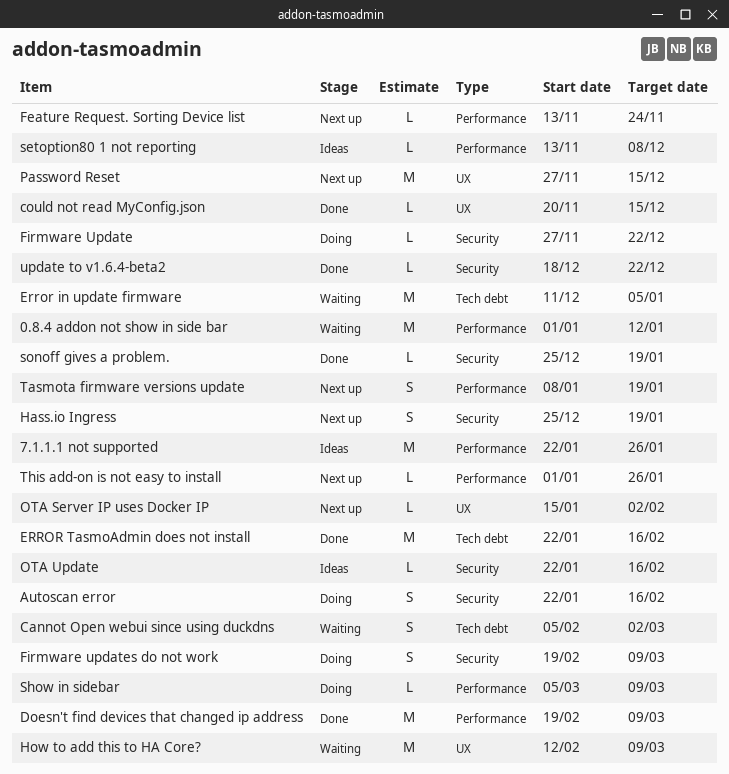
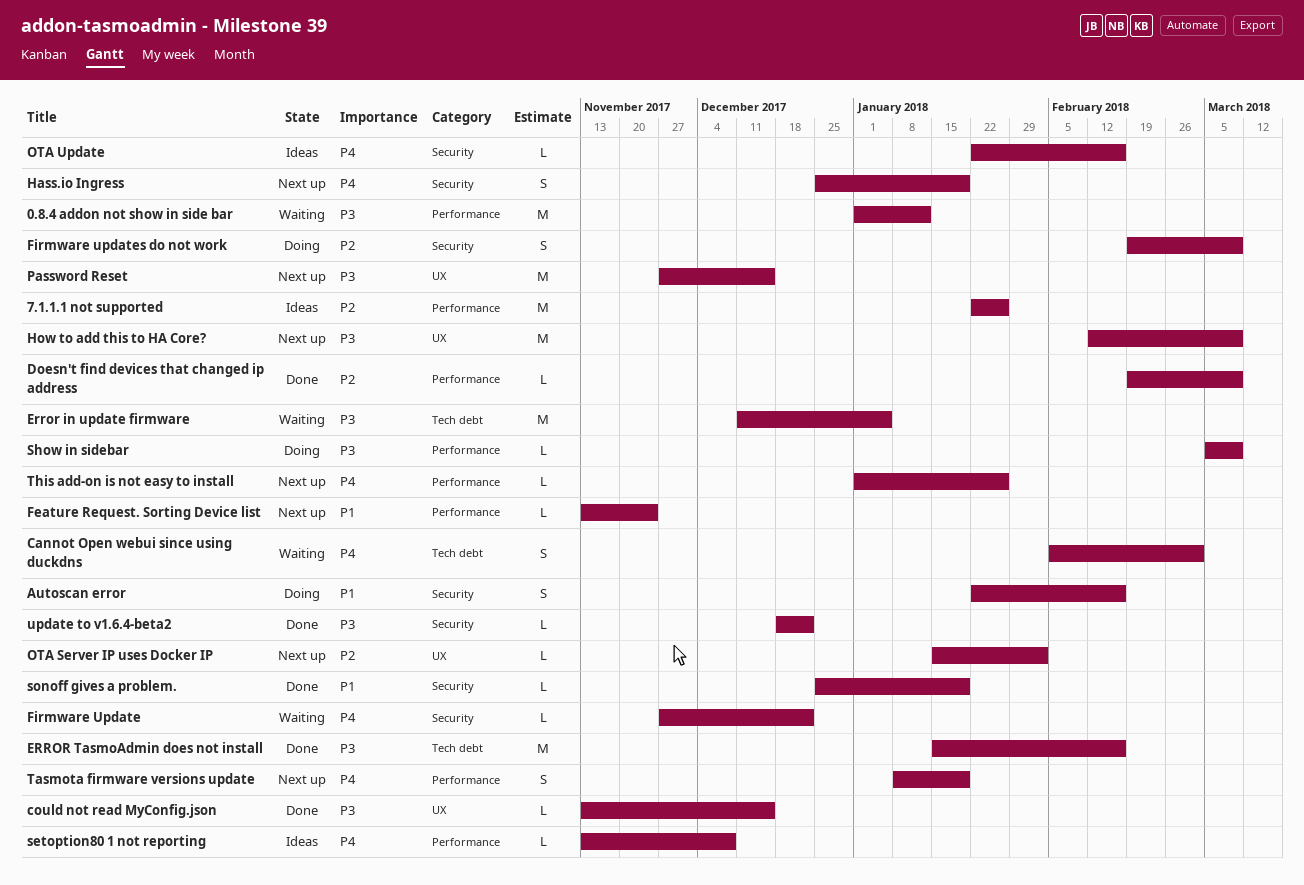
could not read MyConfig.json, start: Nov 20 -> Nov 13
Doesn't find devices that changed ip address, estimate: M -> L
ERROR TasmoAdmin does not install, start: Jan 22 -> Jan 15
Firmware Update, status: Doing -> Waiting
How to add this to HA Core?, status: Waiting -> Next up

